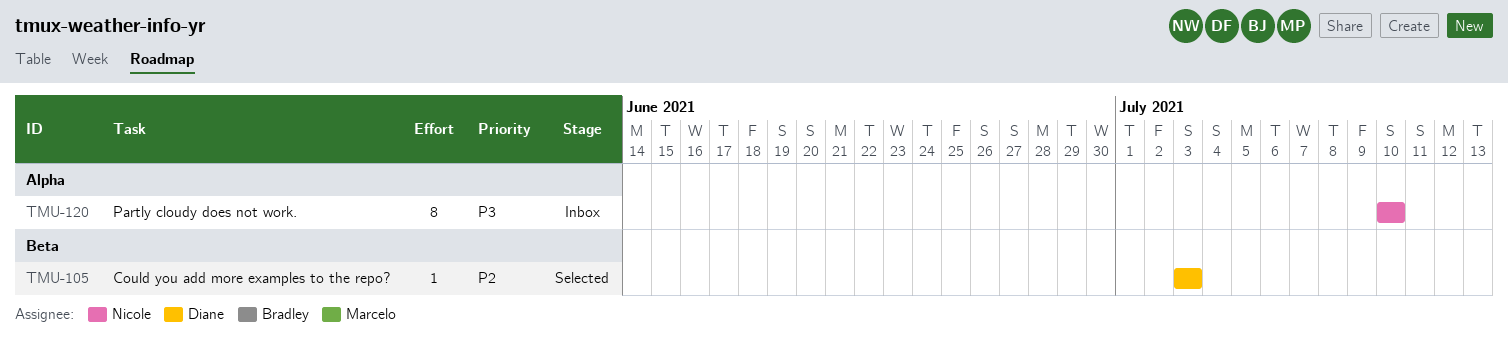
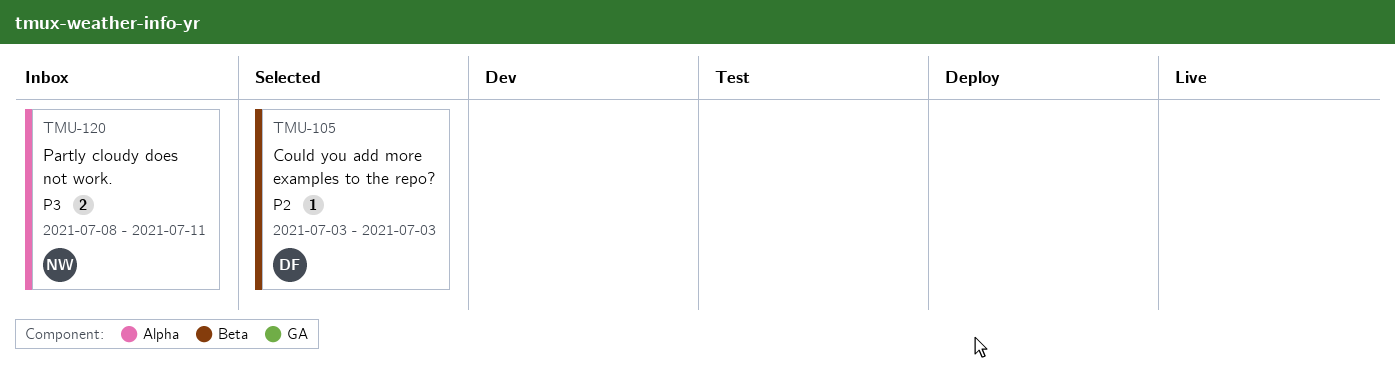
TMU-120, estimate: 8 -> 2
TMU-120, start: Jul 10 -> Jul 8
TMU-120, due: Jul 10 -> Jul 11

